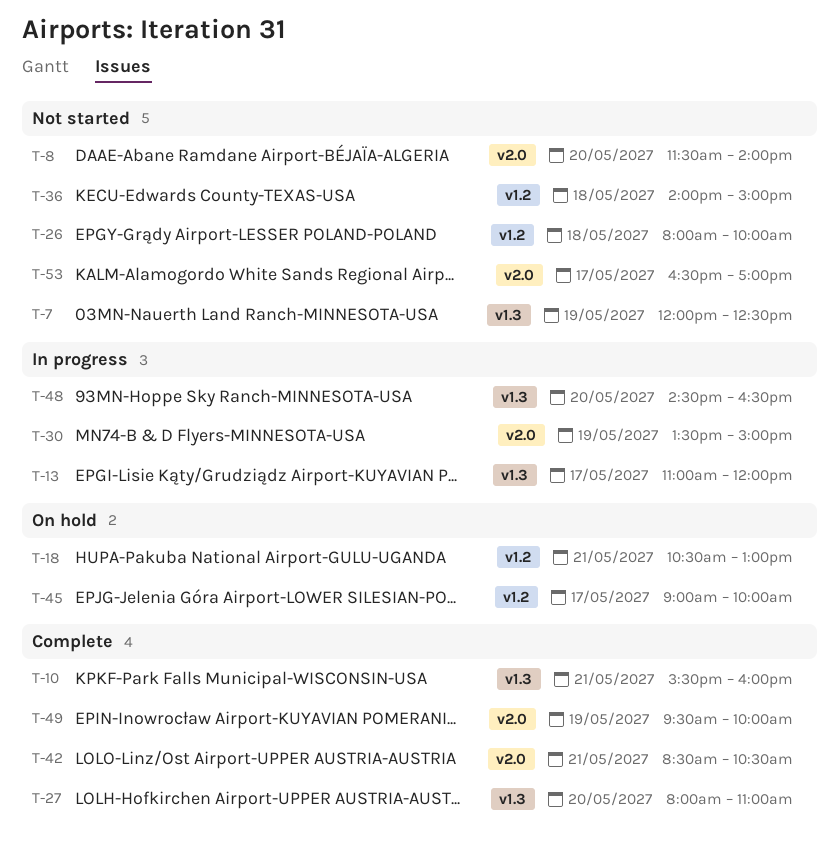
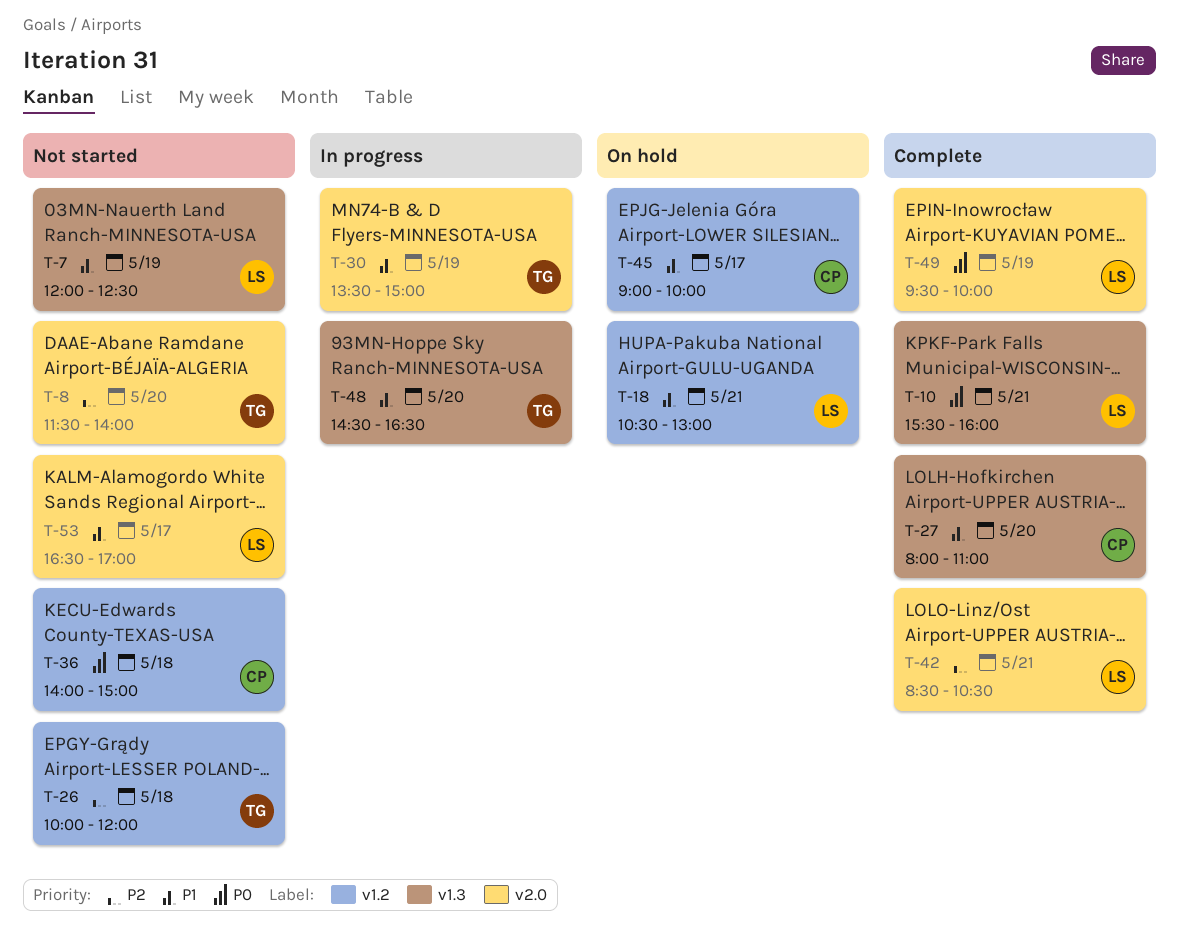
T-13: present -> none
T-26, begins: 08:00 -> 10:00
T-26, ends: 10:00 -> 12:00

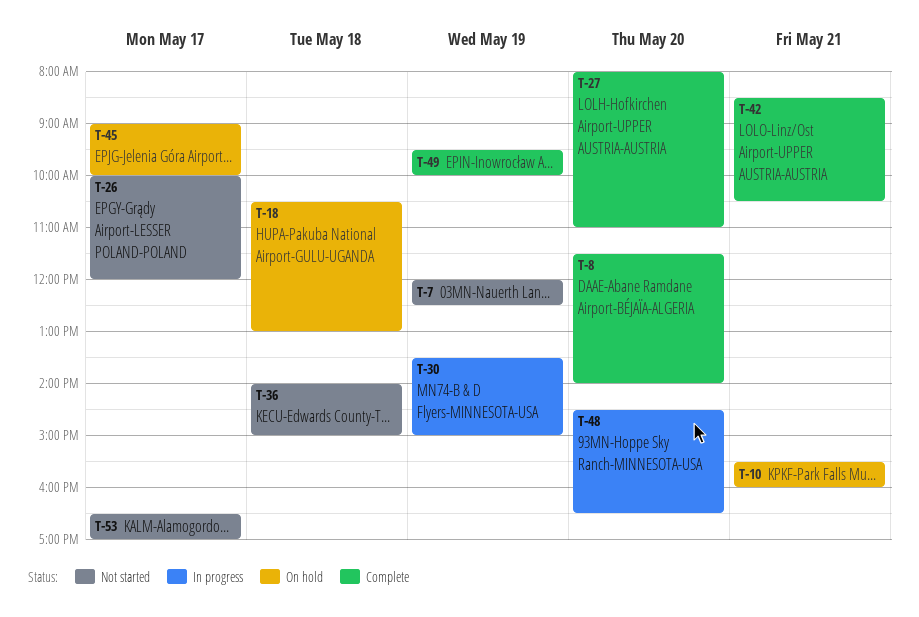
T-8, status: Not started -> Complete
T-10, status: Complete -> On hold
T-18, day: May 21 -> May 18
T-26, day: May 18 -> May 17

